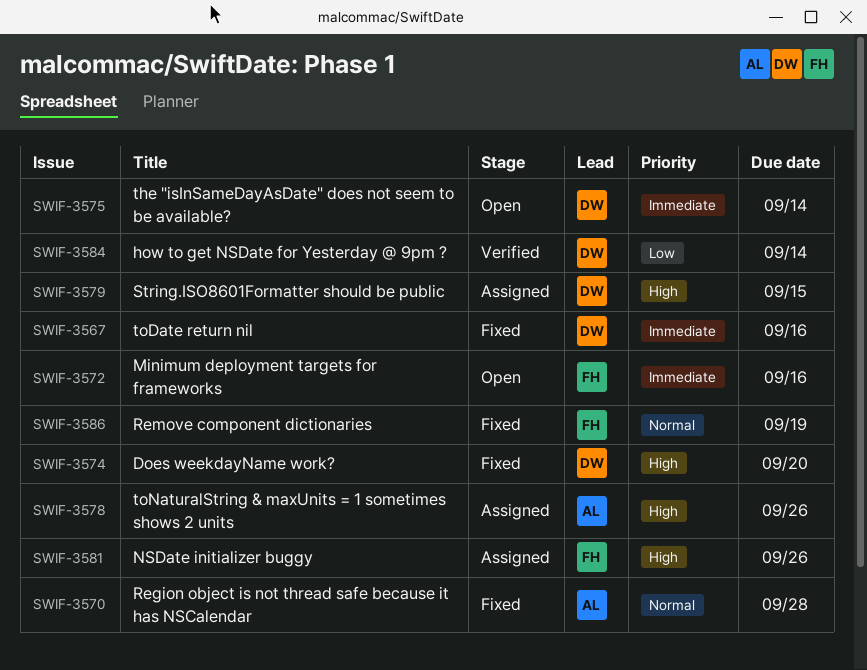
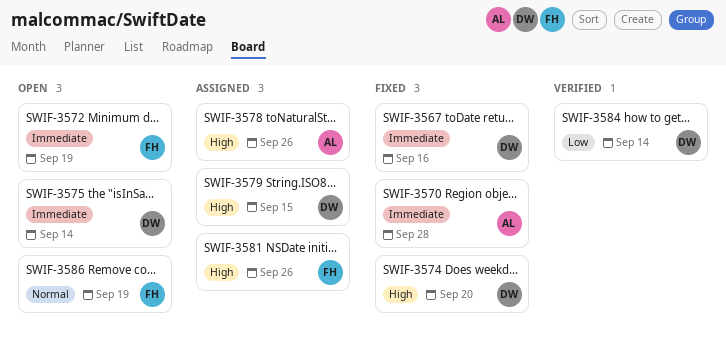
SWIF-3570, priority: Normal -> Immediate
SWIF-3572, due: Sep 16 -> Sep 19
SWIF-3586, status: Fixed -> Open

